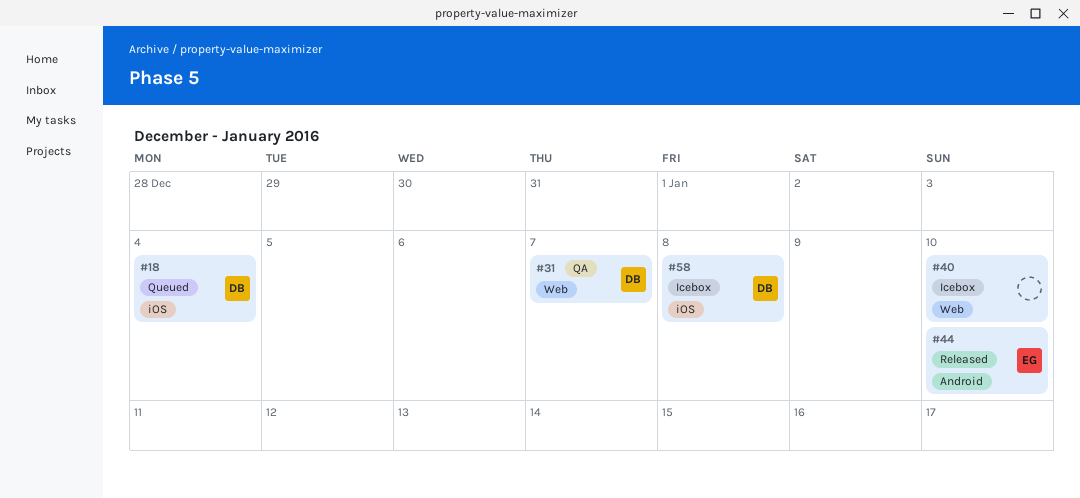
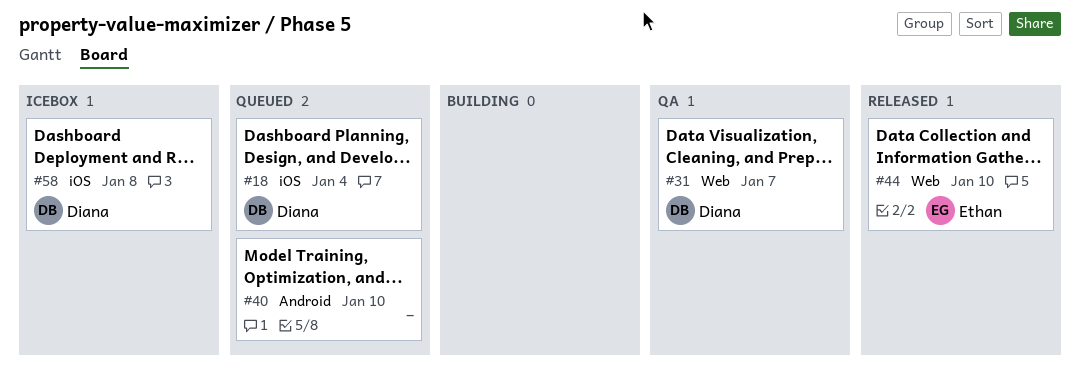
#40, status: Icebox -> Queued
#40, label: Web -> Android
#44, label: Android -> Web

